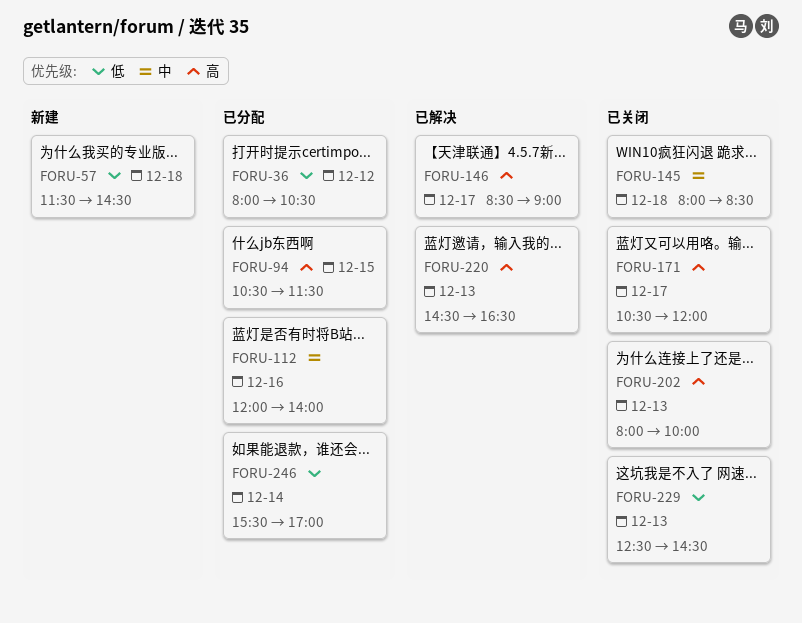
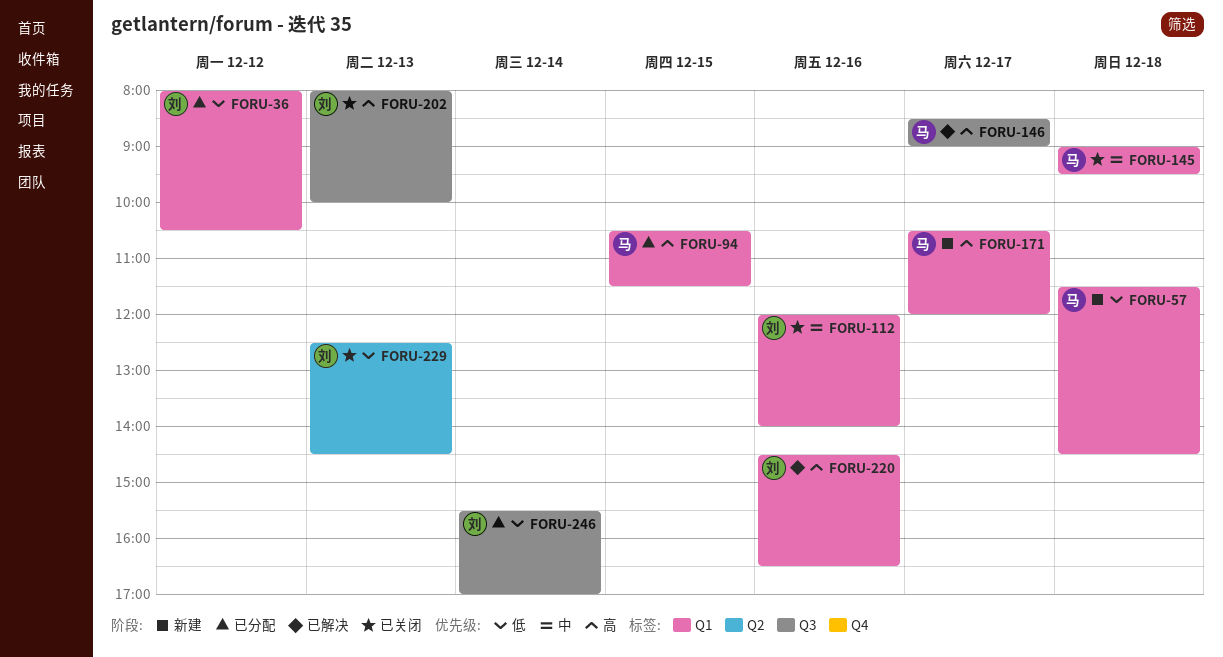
FORU-112, status: 已分配 -> 已关闭
FORU-145, begins: 08:00 -> 09:00
FORU-145, ends: 08:30 -> 09:30
FORU-171, status: 已关闭 -> 新建
FORU-220, day: Dec 13 -> Dec 16

